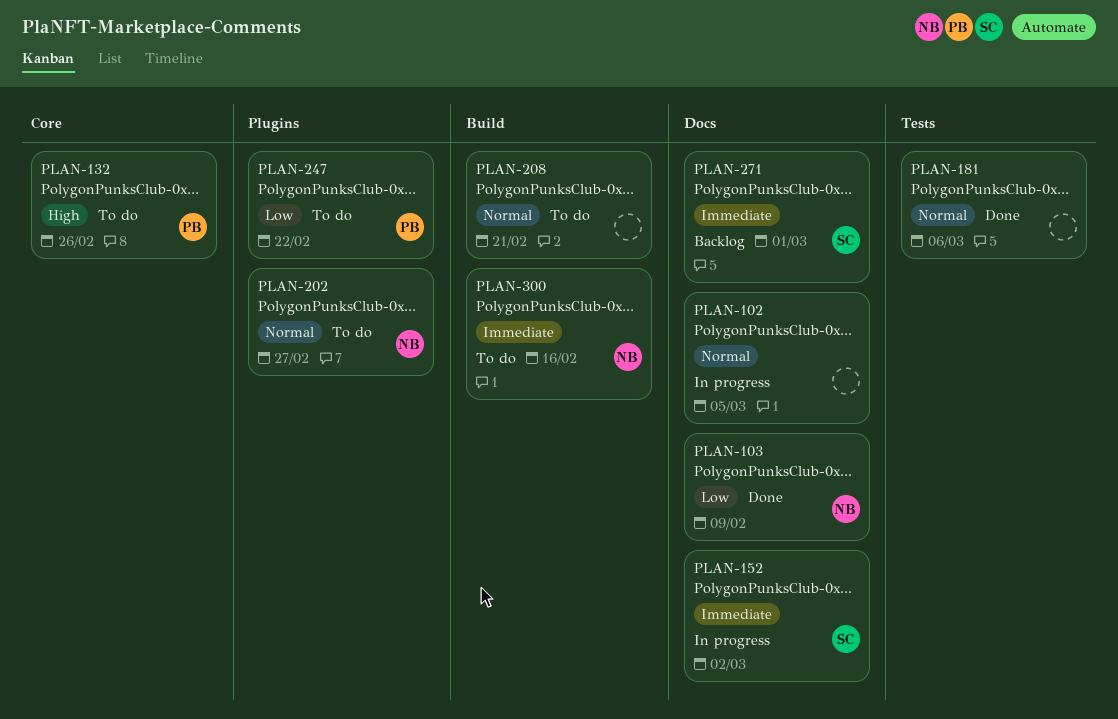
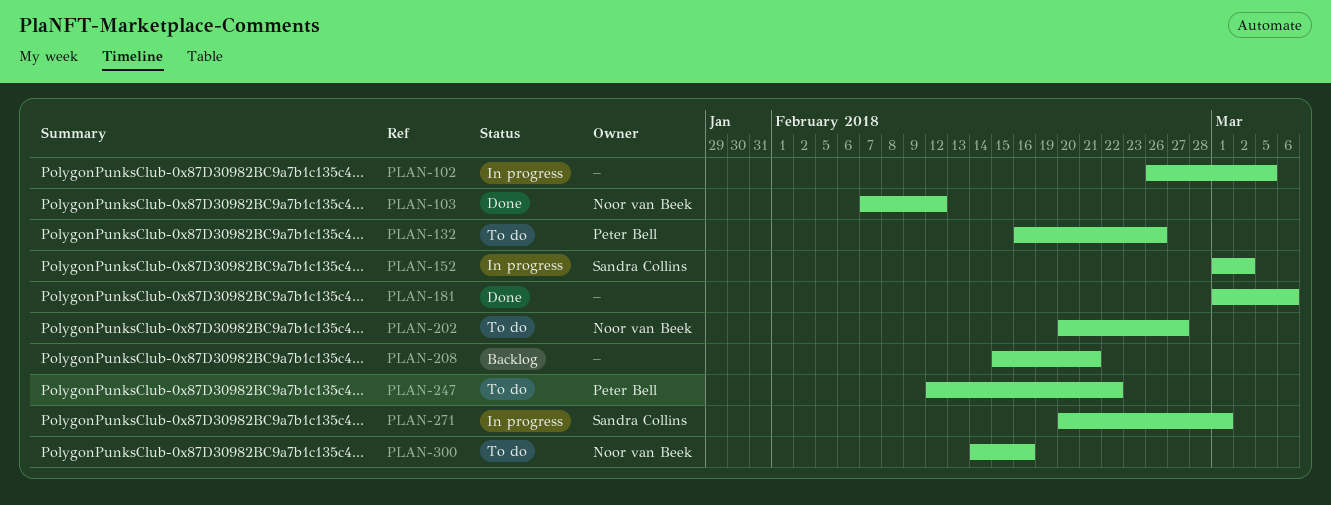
PLAN-103, due: Feb 9 -> Feb 12
PLAN-208, status: To do -> Backlog
PLAN-271, status: Backlog -> In progress

